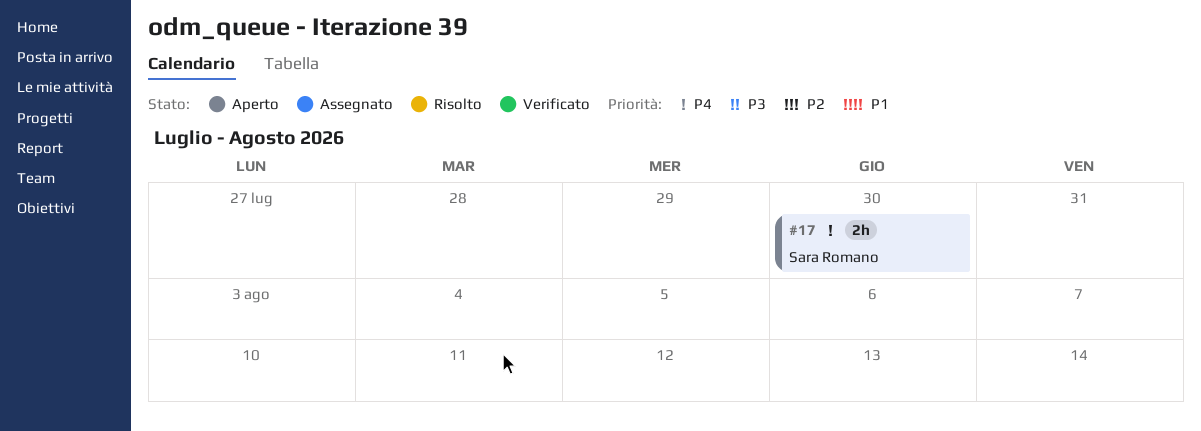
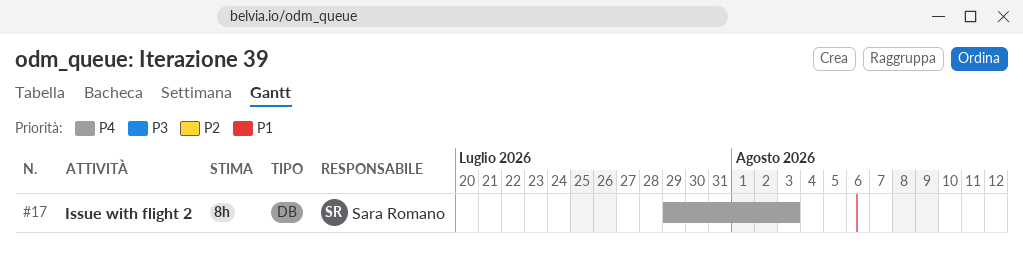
#17, estimate: 2h -> 8h
#17, due: Jul 30 -> Aug 3

